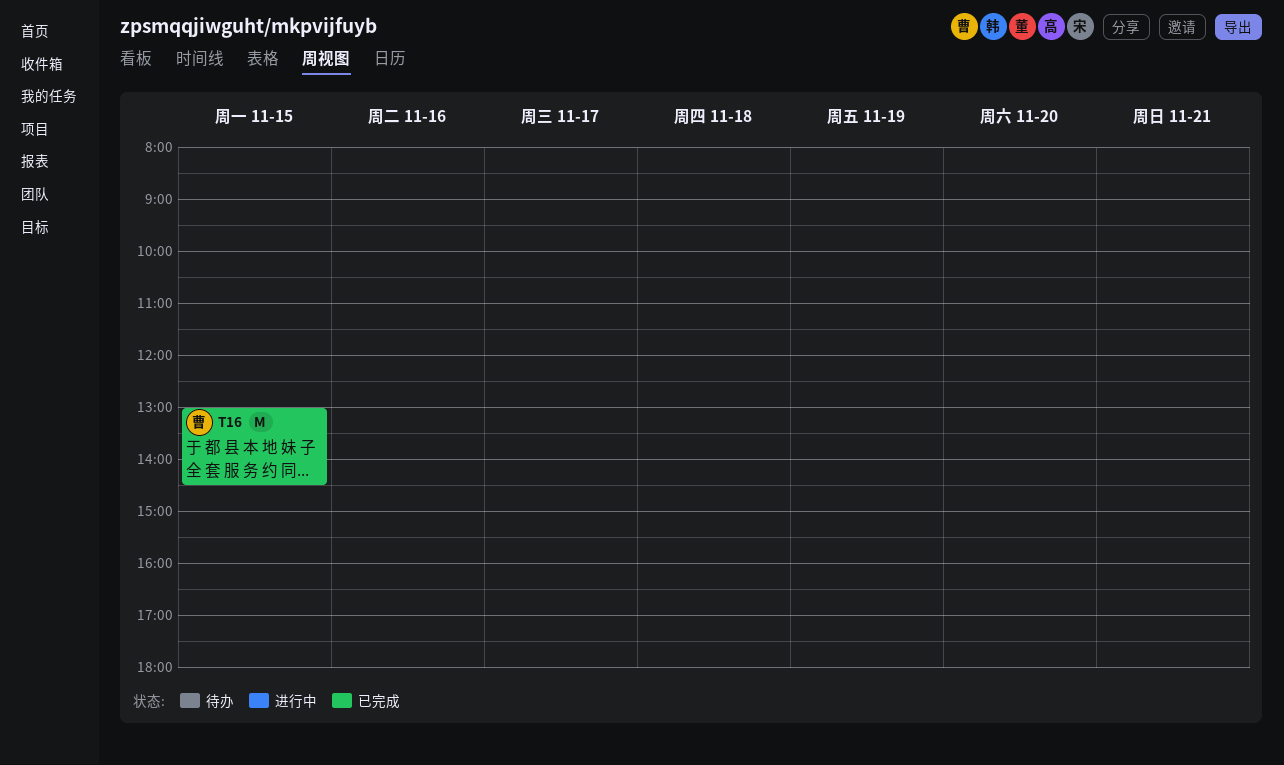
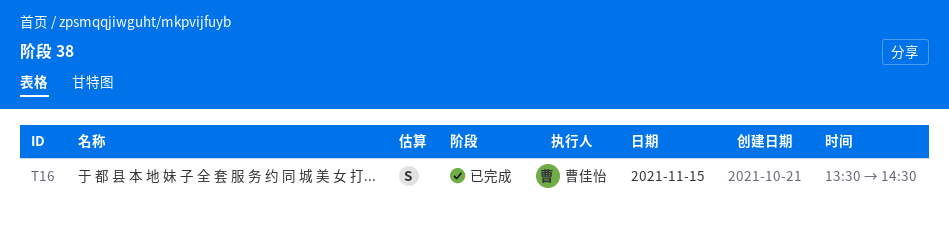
T16, estimate: M -> S
T16, begins: 13:00 -> 13:30

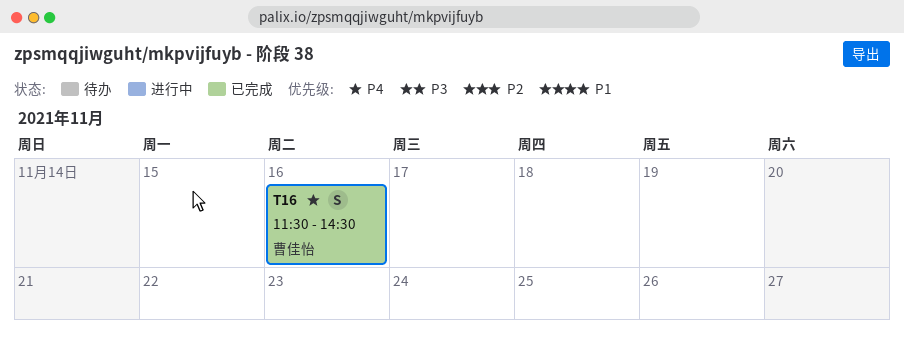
T16, day: Nov 15 -> Nov 16
T16, begins: 13:30 -> 11:30

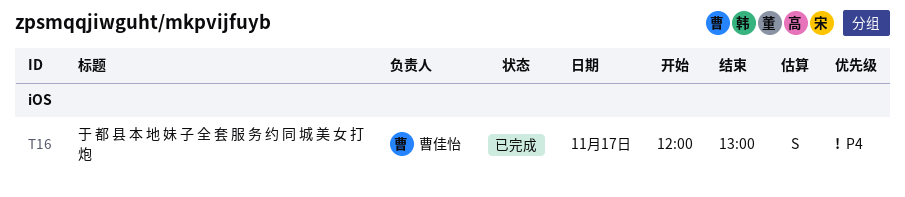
T16, day: Nov 16 -> Nov 17
T16, begins: 11:30 -> 12:00
T16, ends: 14:30 -> 13:00

